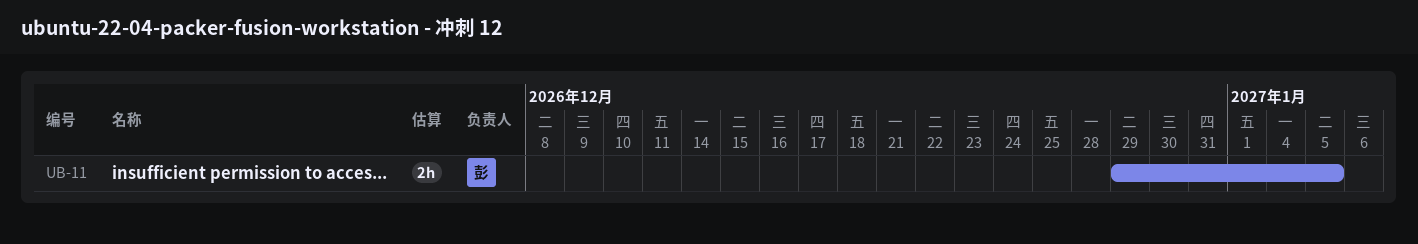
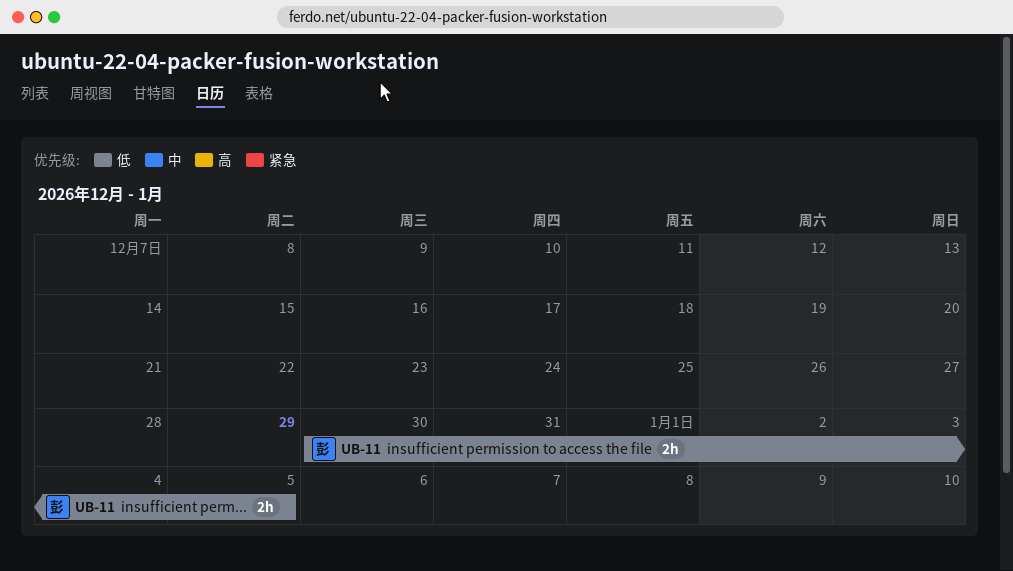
UB-11, start: Dec 29 -> Dec 30

